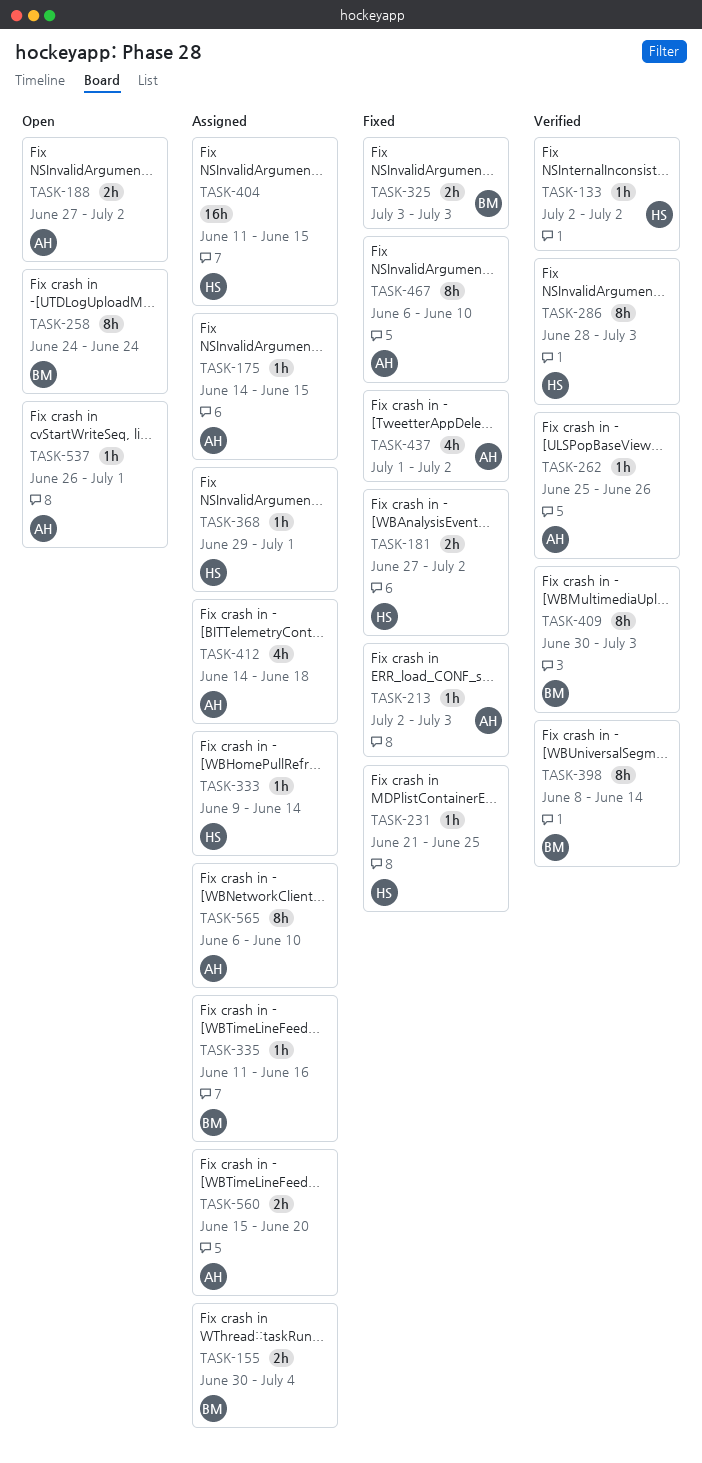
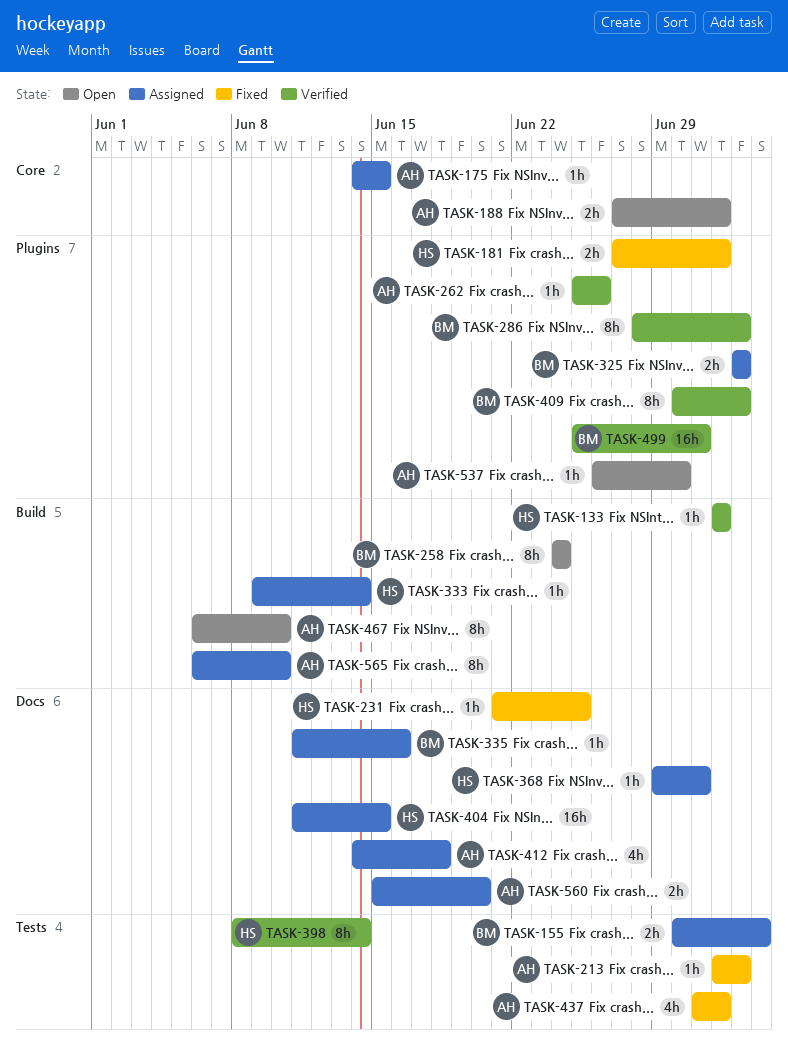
TASK-286, owner: HS -> BM
TASK-325, status: Fixed -> Assigned
TASK-398, owner: BM -> HS
TASK-467, status: Fixed -> Open
TASK-499: none -> present
TASK-537, due: Jul 1 -> Jun 30

